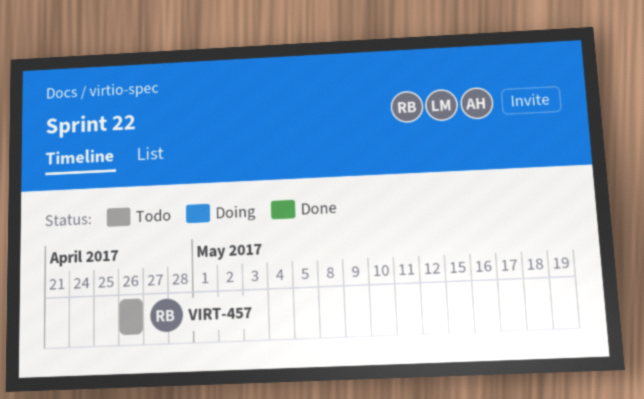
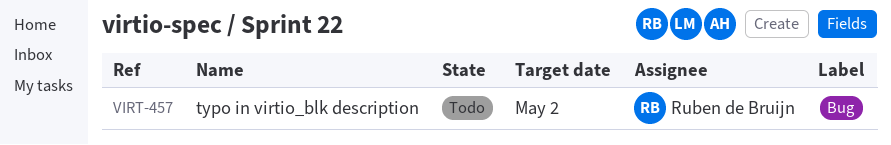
VIRT-457, due: Apr 26 -> May 2

